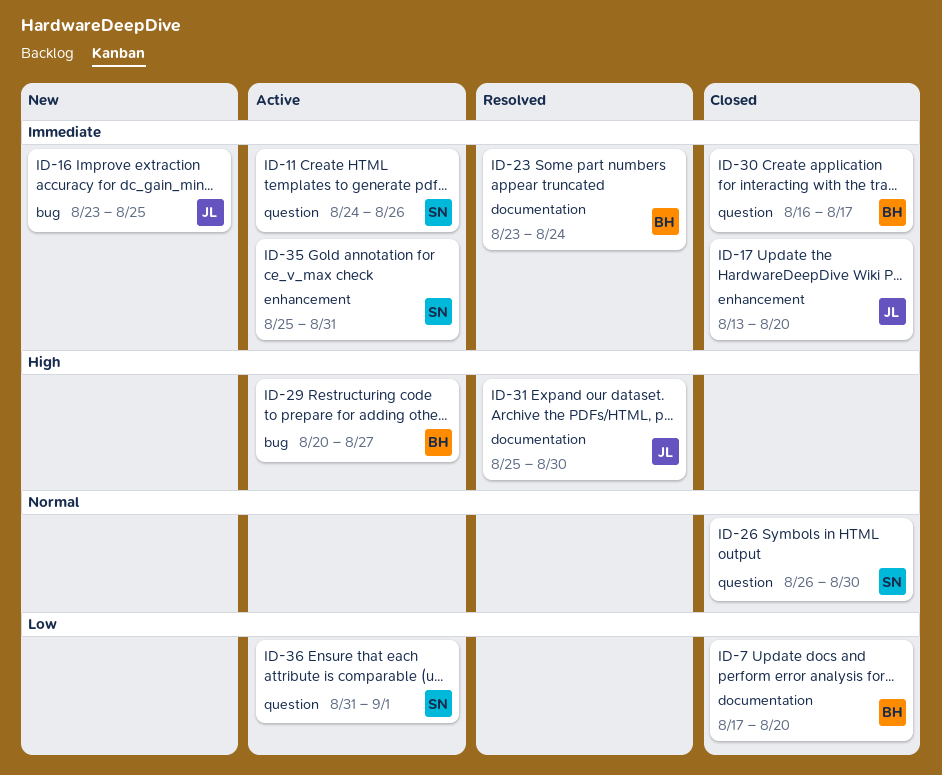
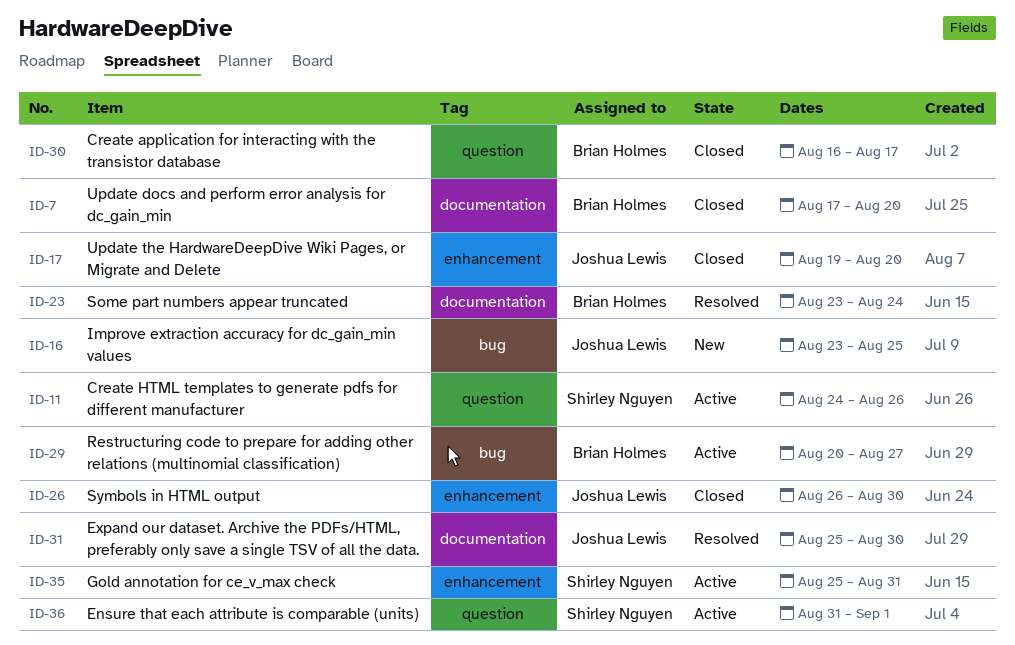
ID-17, start: Aug 13 -> Aug 19
ID-26, owner: Shirley Nguyen -> Joshua Lewis
ID-26, label: question -> enhancement

